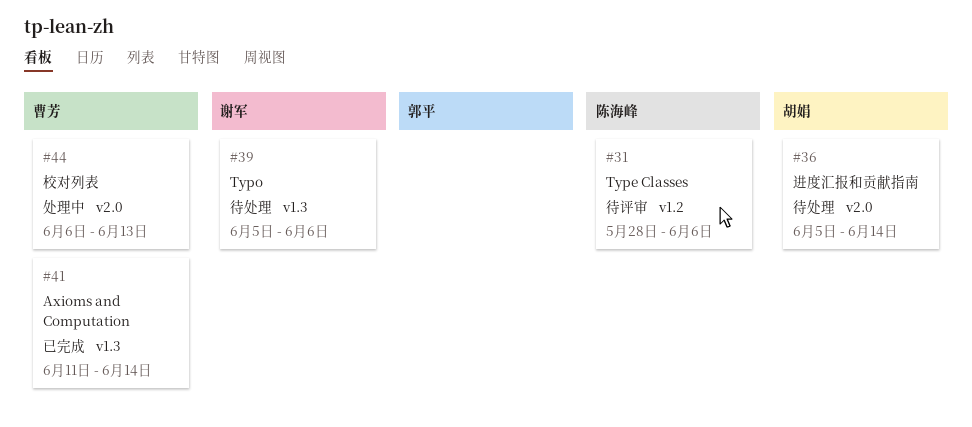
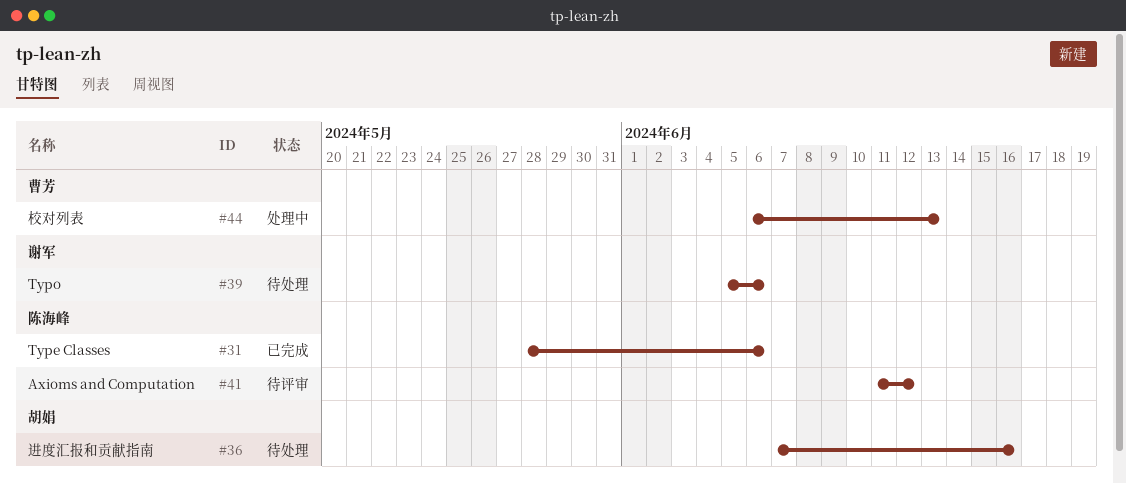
#31, status: 待评审 -> 已完成
#36, start: Jun 5 -> Jun 7
#36, due: Jun 14 -> Jun 16
#41, status: 已完成 -> 待评审
#41, owner: 曹芳 -> 陈海峰
#41, due: Jun 14 -> Jun 12

